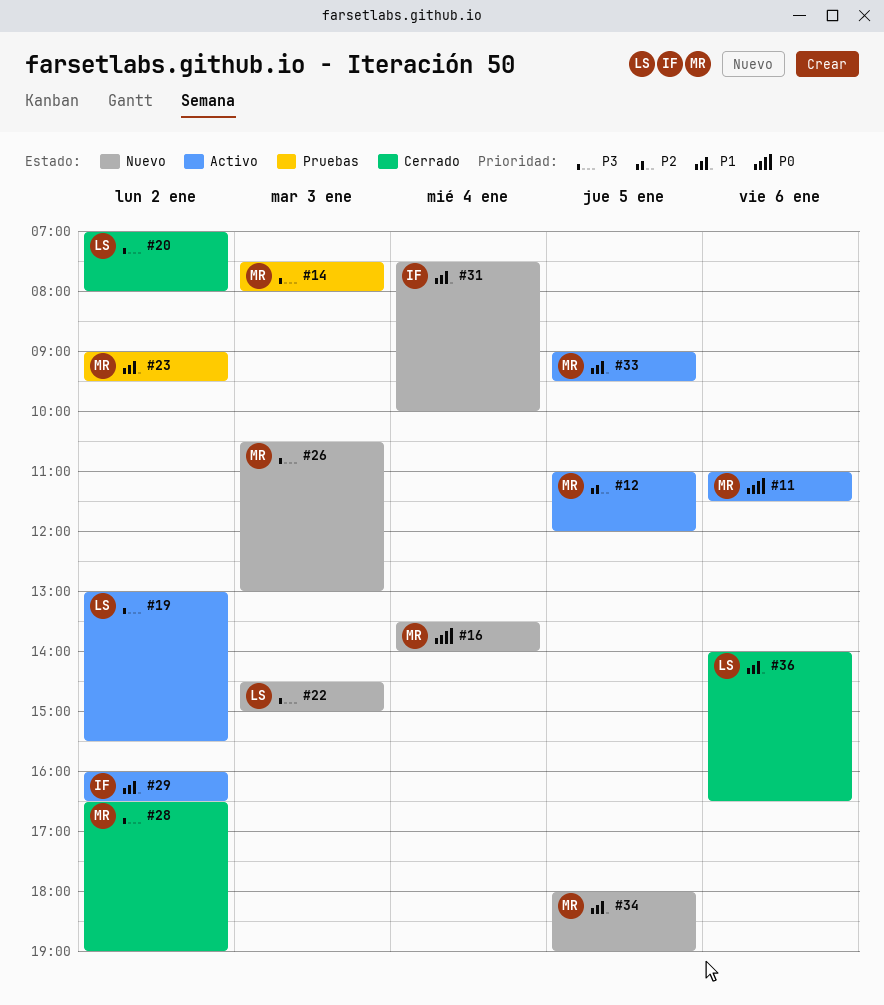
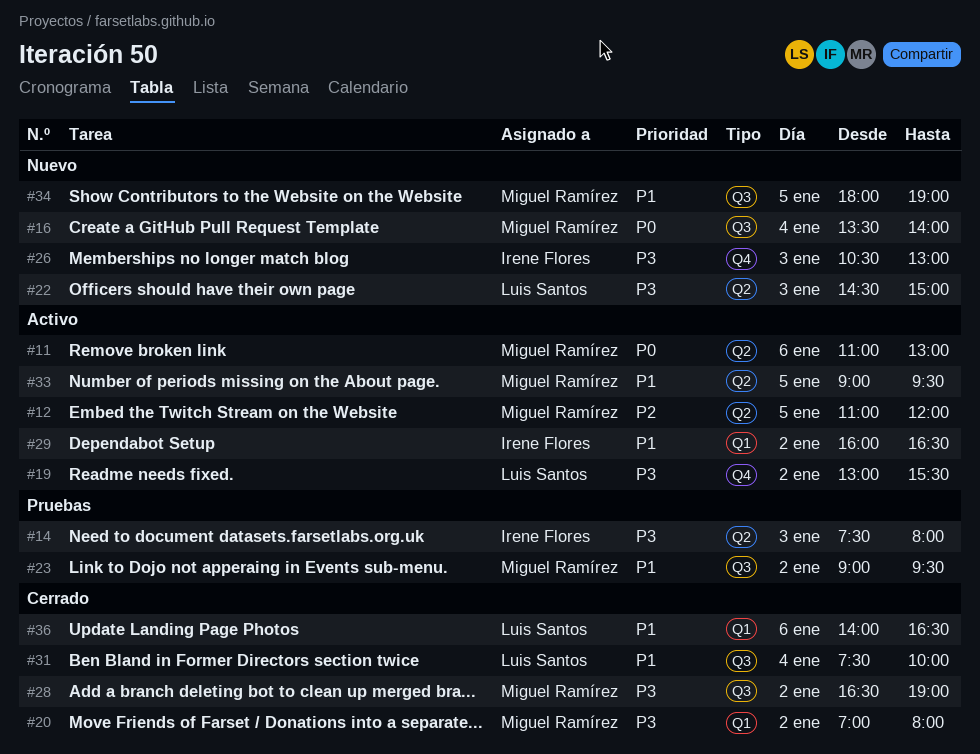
#11, ends: 11:30 -> 13:00
#14, owner: Miguel Ramírez -> Irene Flores
#20, owner: Luis Santos -> Miguel Ramírez
#26, owner: Miguel Ramírez -> Irene Flores
#31, status: Nuevo -> Cerrado
#31, owner: Irene Flores -> Luis Santos

